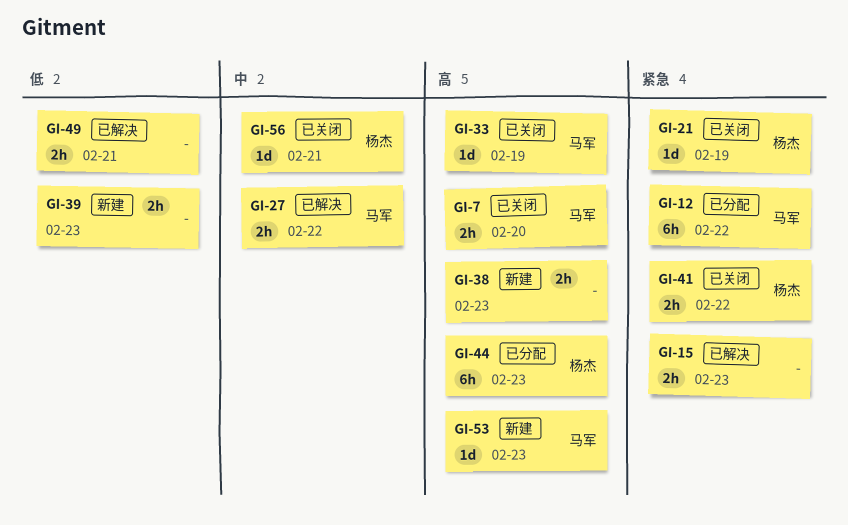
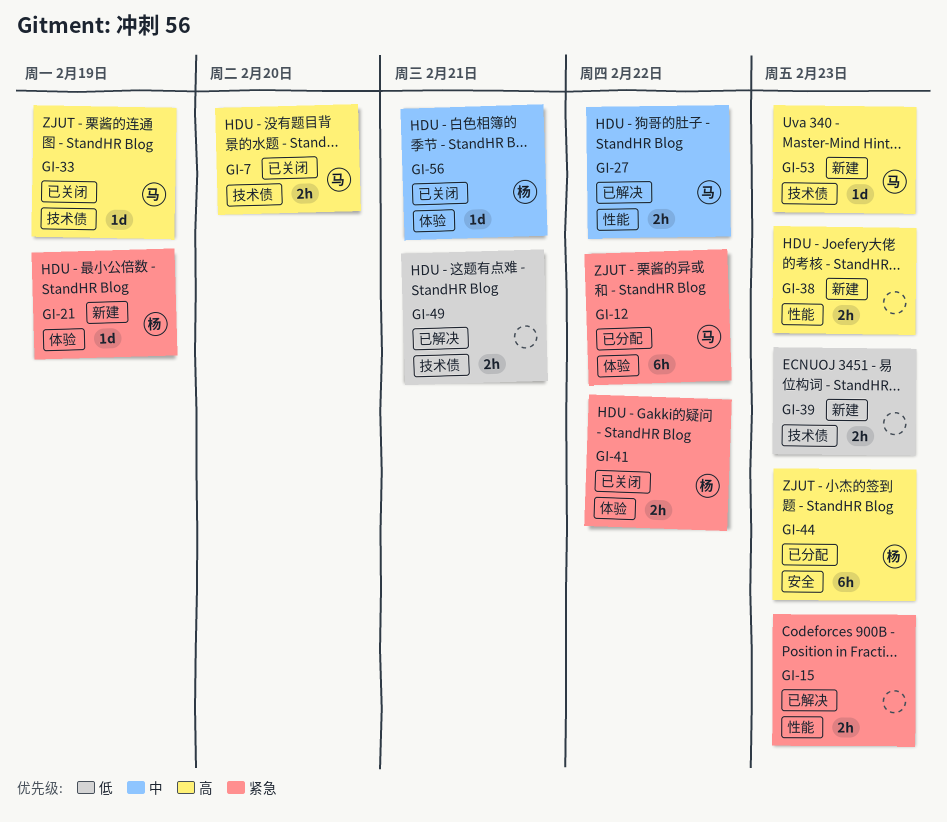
GI-21, status: 已关闭 -> 新建

